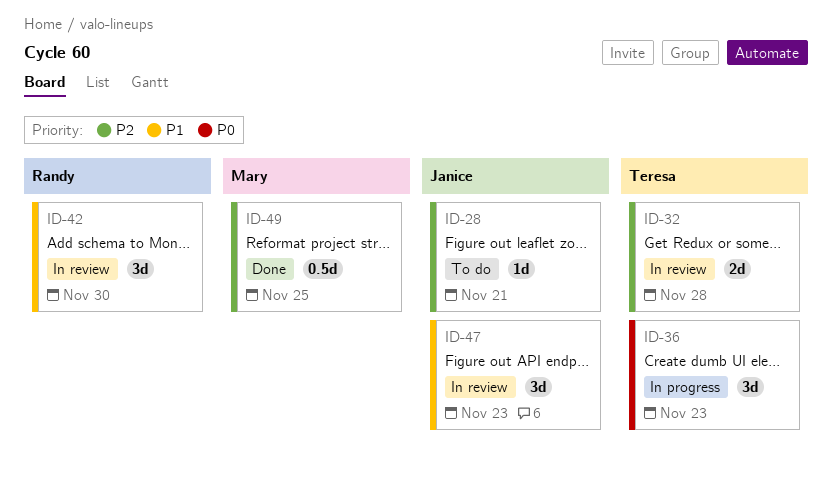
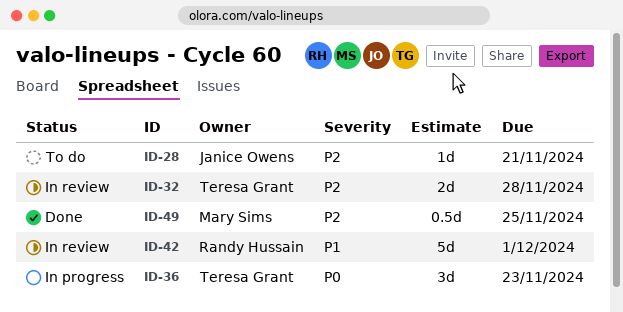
ID-42, estimate: 3d -> 5d
ID-42, due: Nov 30 -> Dec 1
ID-47: present -> none

